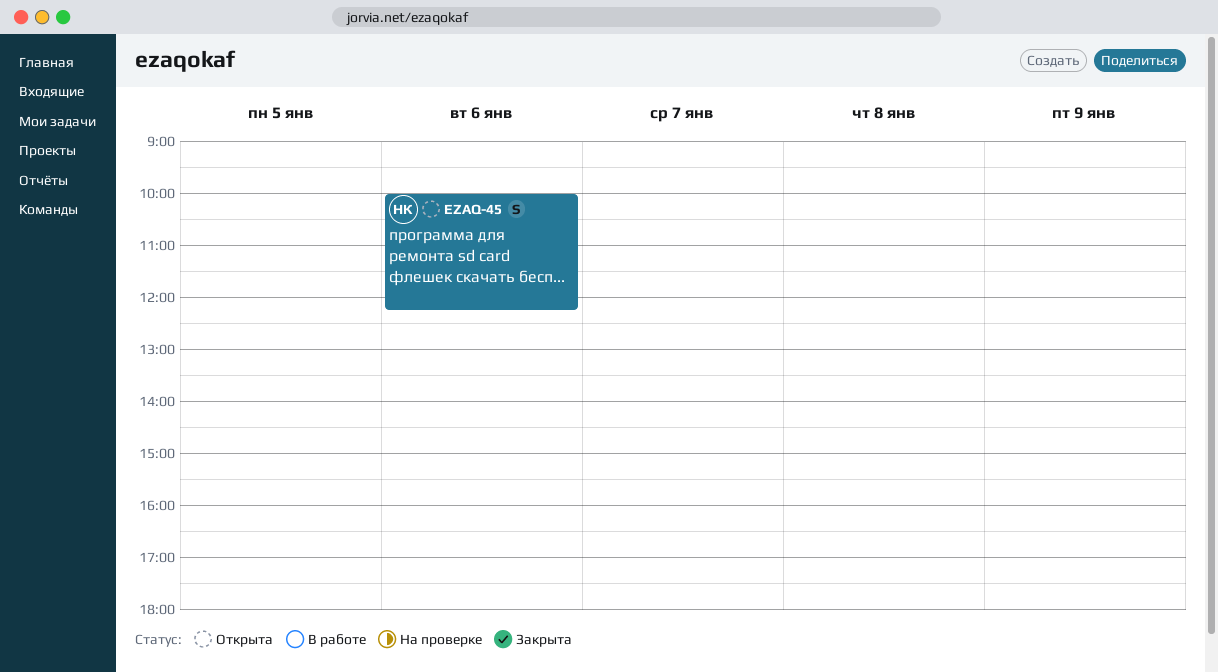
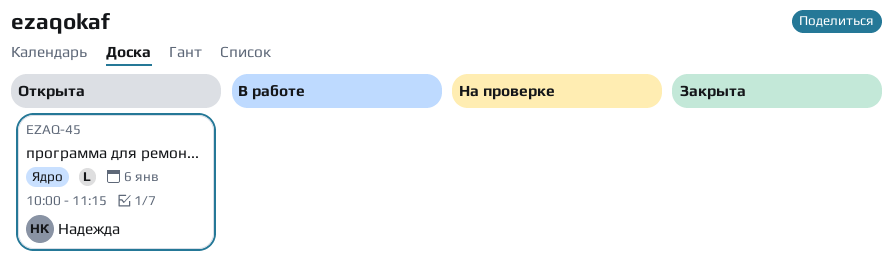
EZAQ-45, estimate: S -> L
EZAQ-45, ends: 12:15 -> 11:15

